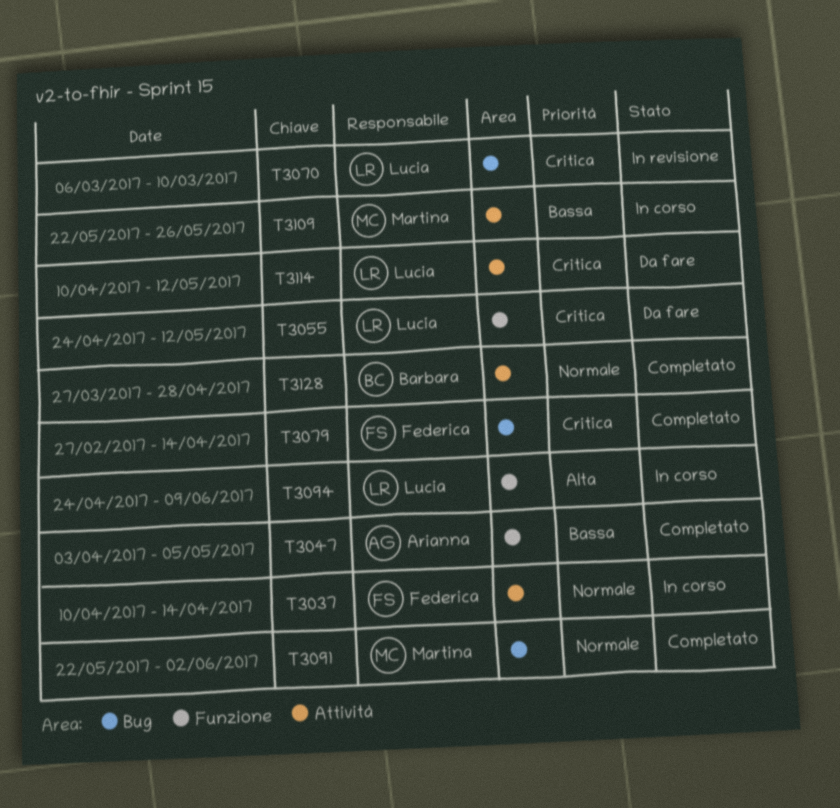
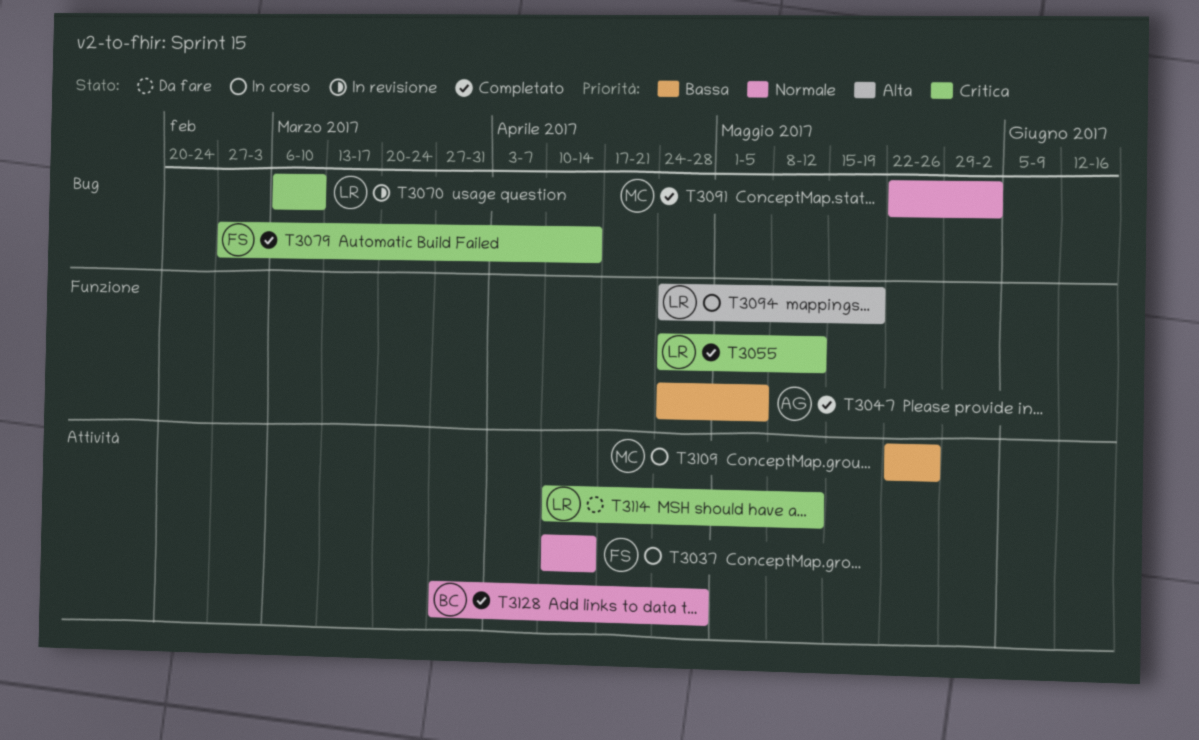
T3047, start: Apr 3 -> Apr 24
T3055, status: Da fare -> Completato
T3094, due: Jun 9 -> May 19

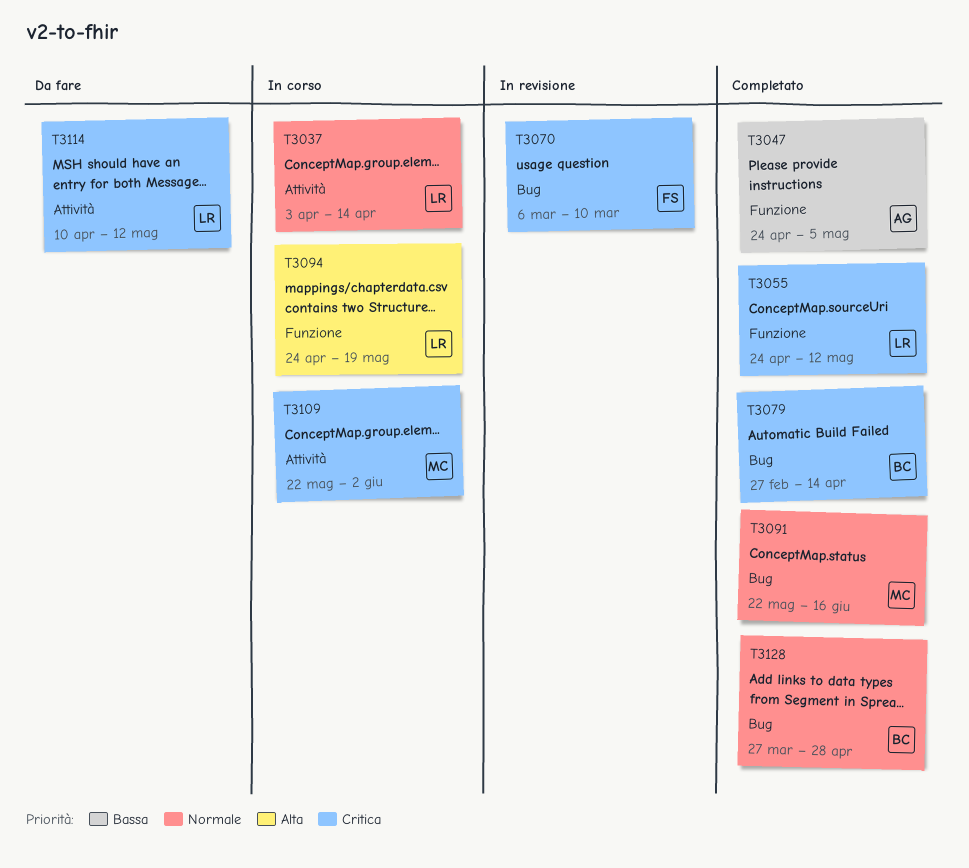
T3037, owner: FS -> LR
T3037, start: Apr 10 -> Apr 3
T3070, owner: LR -> FS
T3079, owner: FS -> BC
T3091, due: Jun 2 -> Jun 16
T3109, priority: Bassa -> Critica
T3109, due: May 26 -> Jun 2
T3128, label: Attività -> Bug

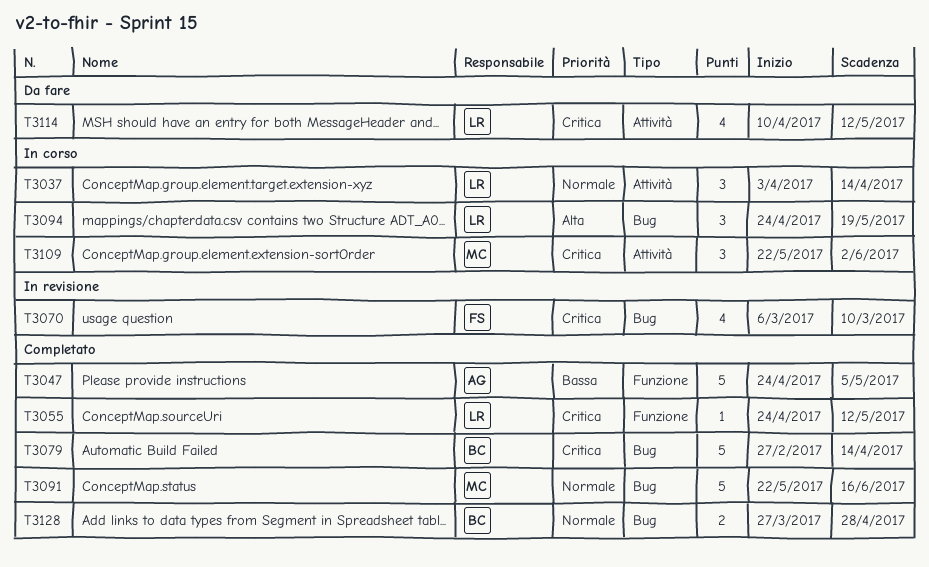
T3094, label: Funzione -> Bug

